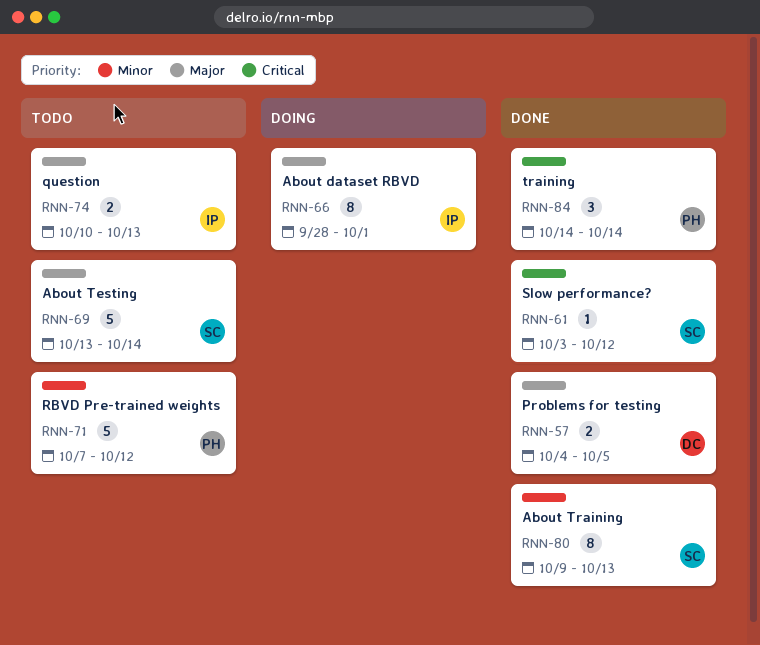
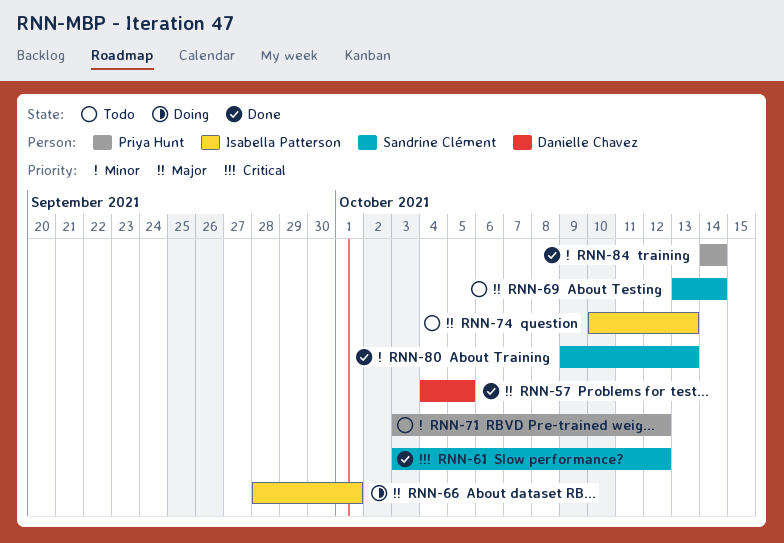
RNN-71, start: Oct 7 -> Oct 3
RNN-84, priority: Critical -> Minor

